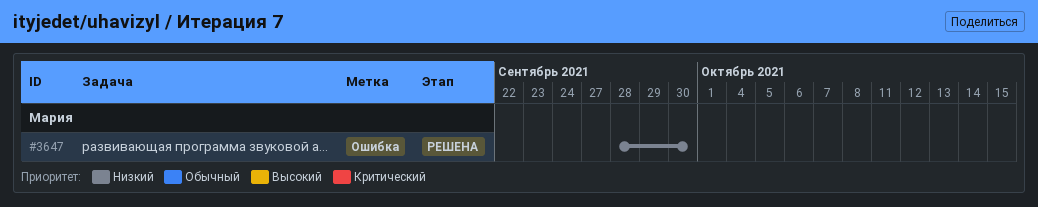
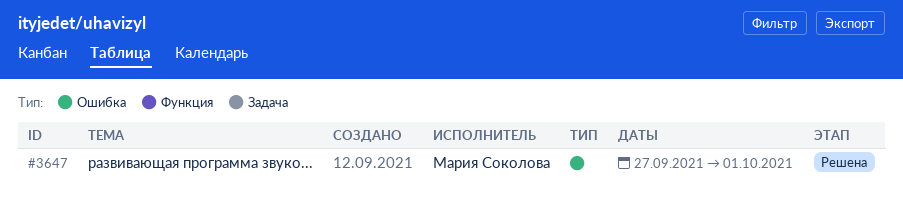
#3647, start: Sep 28 -> Sep 27
#3647, due: Sep 30 -> Oct 1

